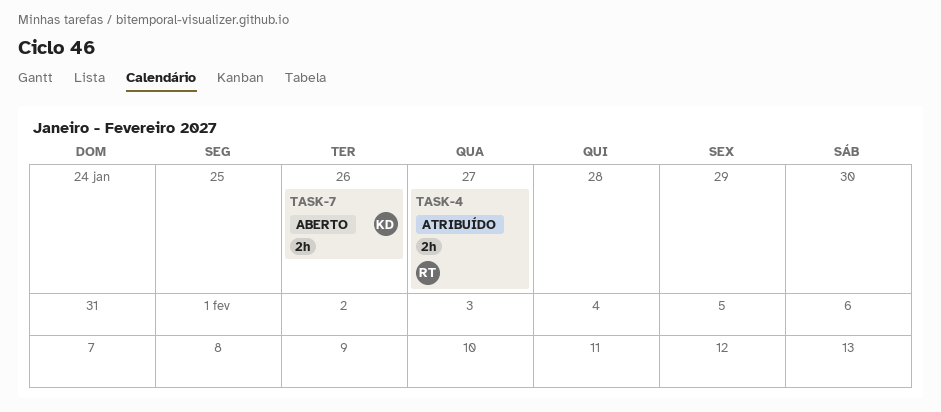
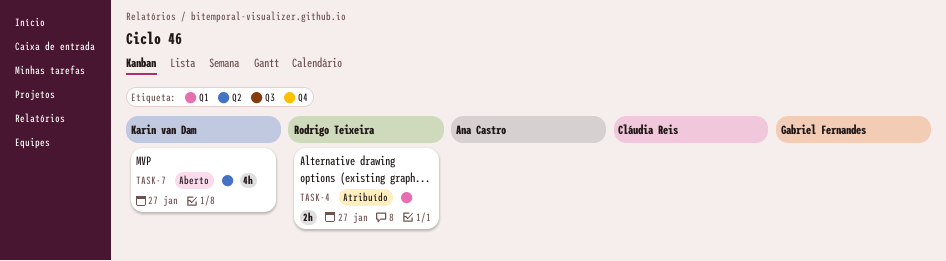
TASK-7, estimate: 2h -> 4h
TASK-7, due: Jan 26 -> Jan 27

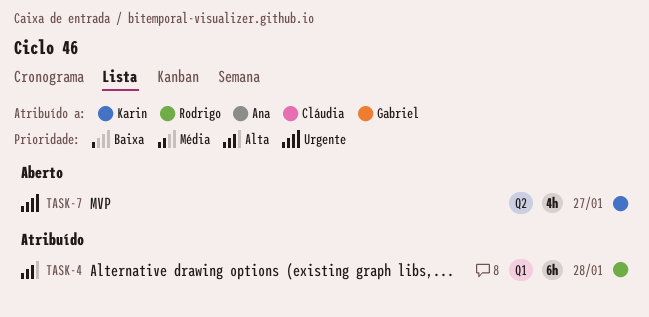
TASK-4, estimate: 2h -> 6h
TASK-4, due: Jan 27 -> Jan 28

